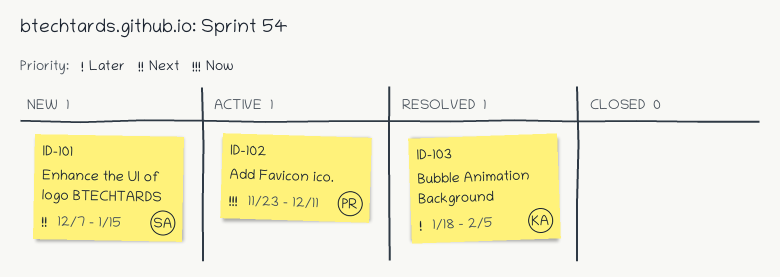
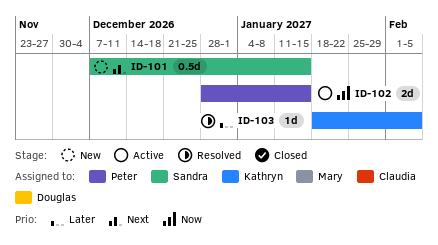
ID-102, start: Nov 23 -> Dec 28
ID-102, due: Dec 11 -> Jan 15

